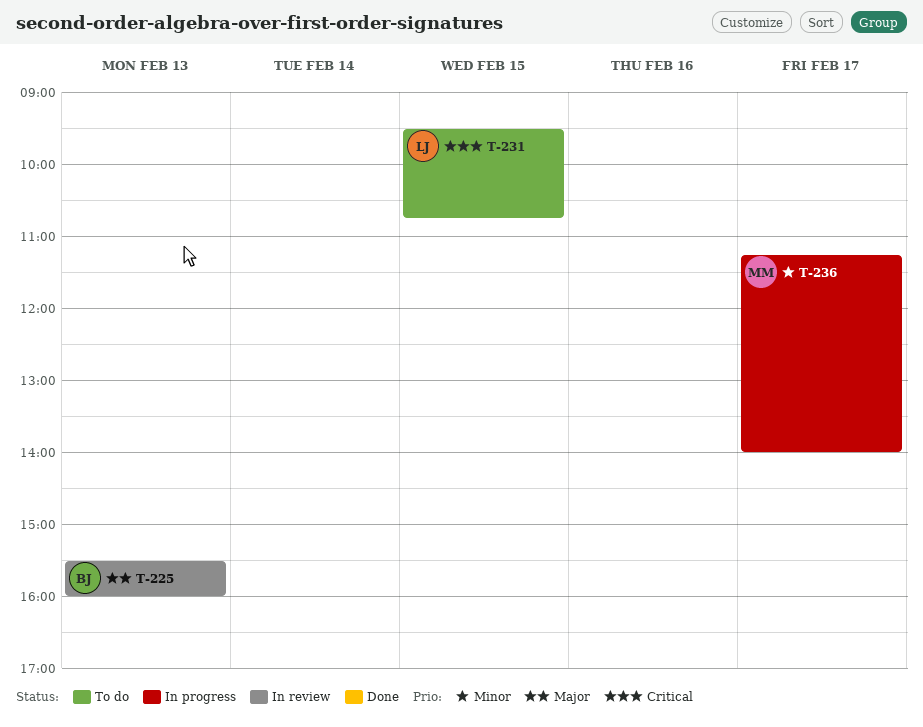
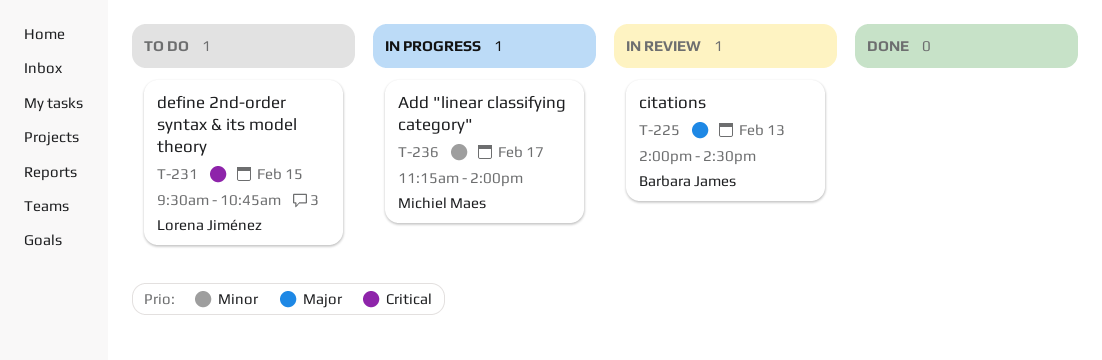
T-225, begins: 15:30 -> 14:00
T-225, ends: 16:00 -> 14:30

